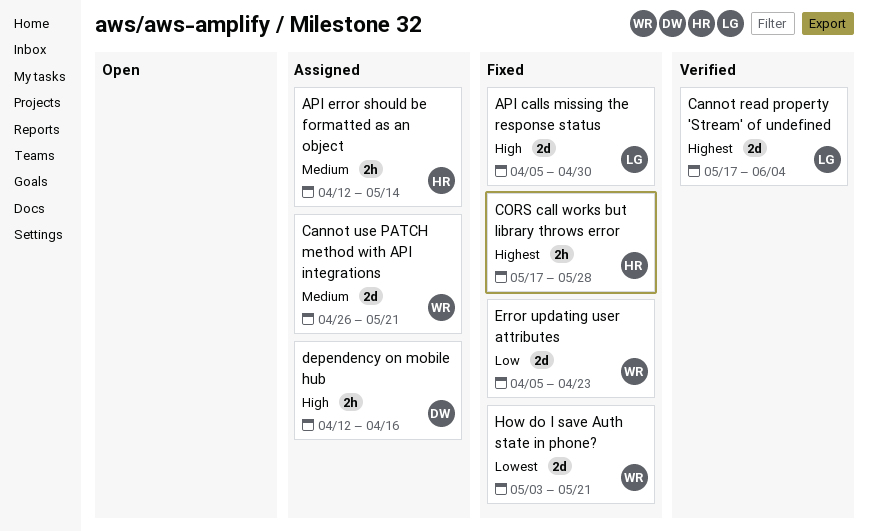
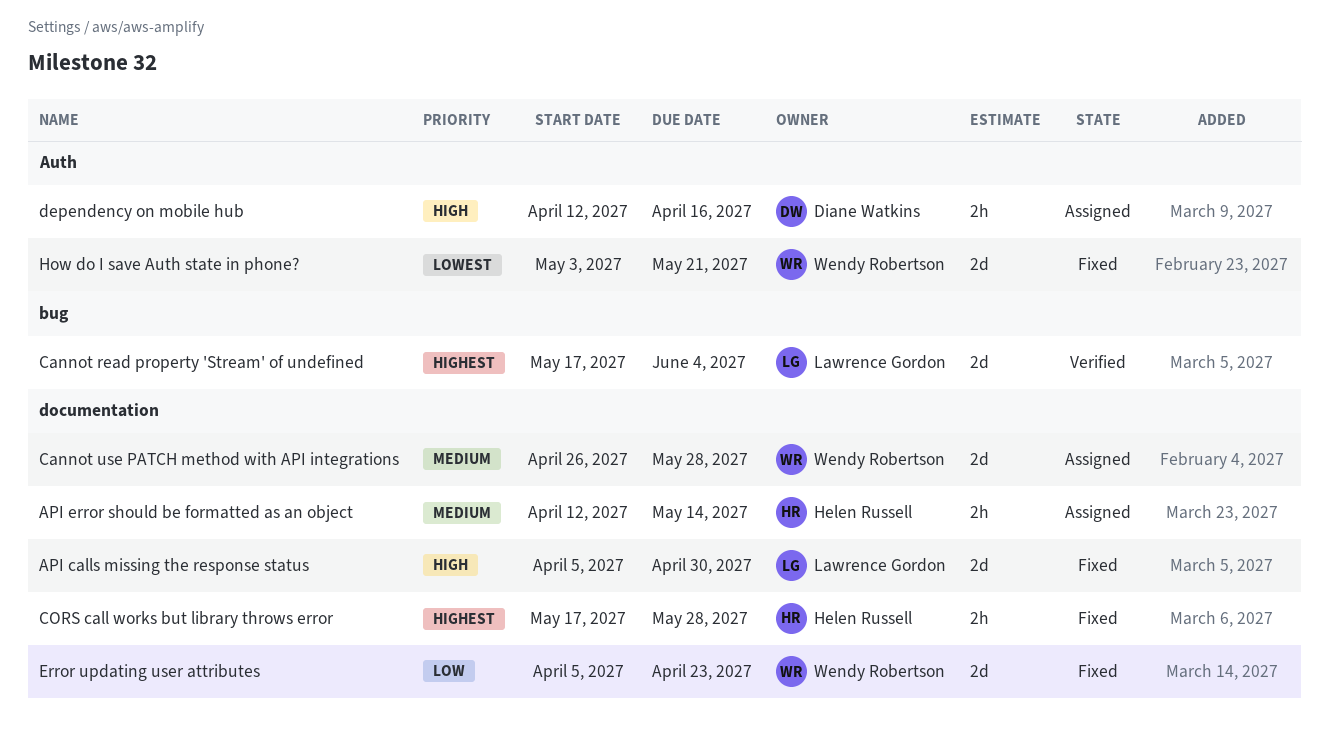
Cannot use PATCH method with API integrations, due: May 21 -> May 28

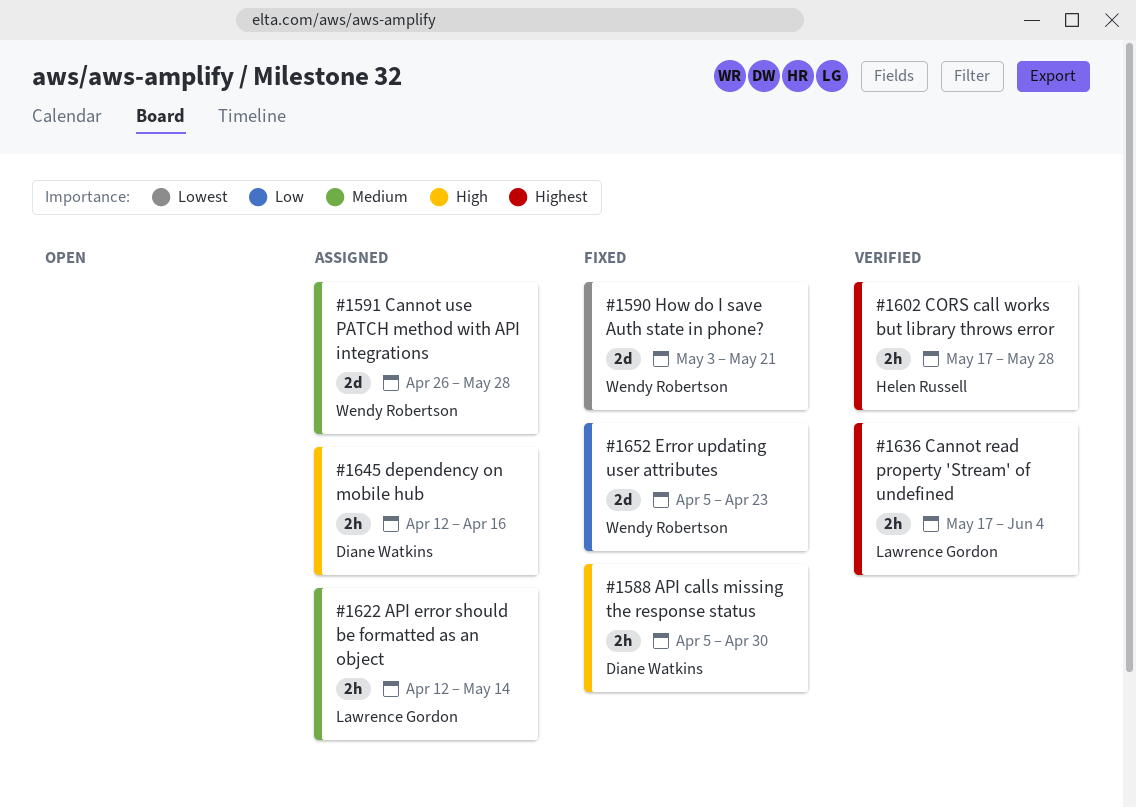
API calls missing the response status, owner: Lawrence Gordon -> Diane Watkins
API calls missing the response status, estimate: 2d -> 2h
API error should be formatted as an object, owner: Helen Russell -> Lawrence Gordon
Cannot read property 'Stream' of undefined, estimate: 2d -> 2h
CORS call works but library throws error, status: Fixed -> Verified

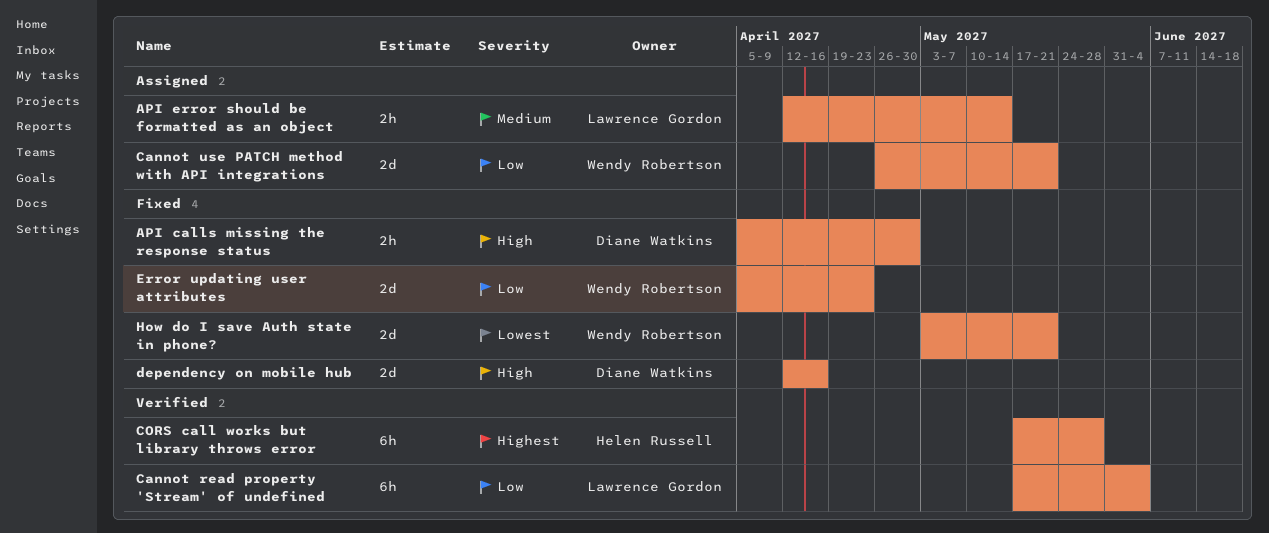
Cannot read property 'Stream' of undefined, priority: Highest -> Low
Cannot read property 'Stream' of undefined, estimate: 2h -> 6h
Cannot use PATCH method with API integrations, priority: Medium -> Low
Cannot use PATCH method with API integrations, due: May 28 -> May 21
CORS call works but library throws error, estimate: 2h -> 6h
dependency on mobile hub, status: Assigned -> Fixed
dependency on mobile hub, estimate: 2h -> 2d

